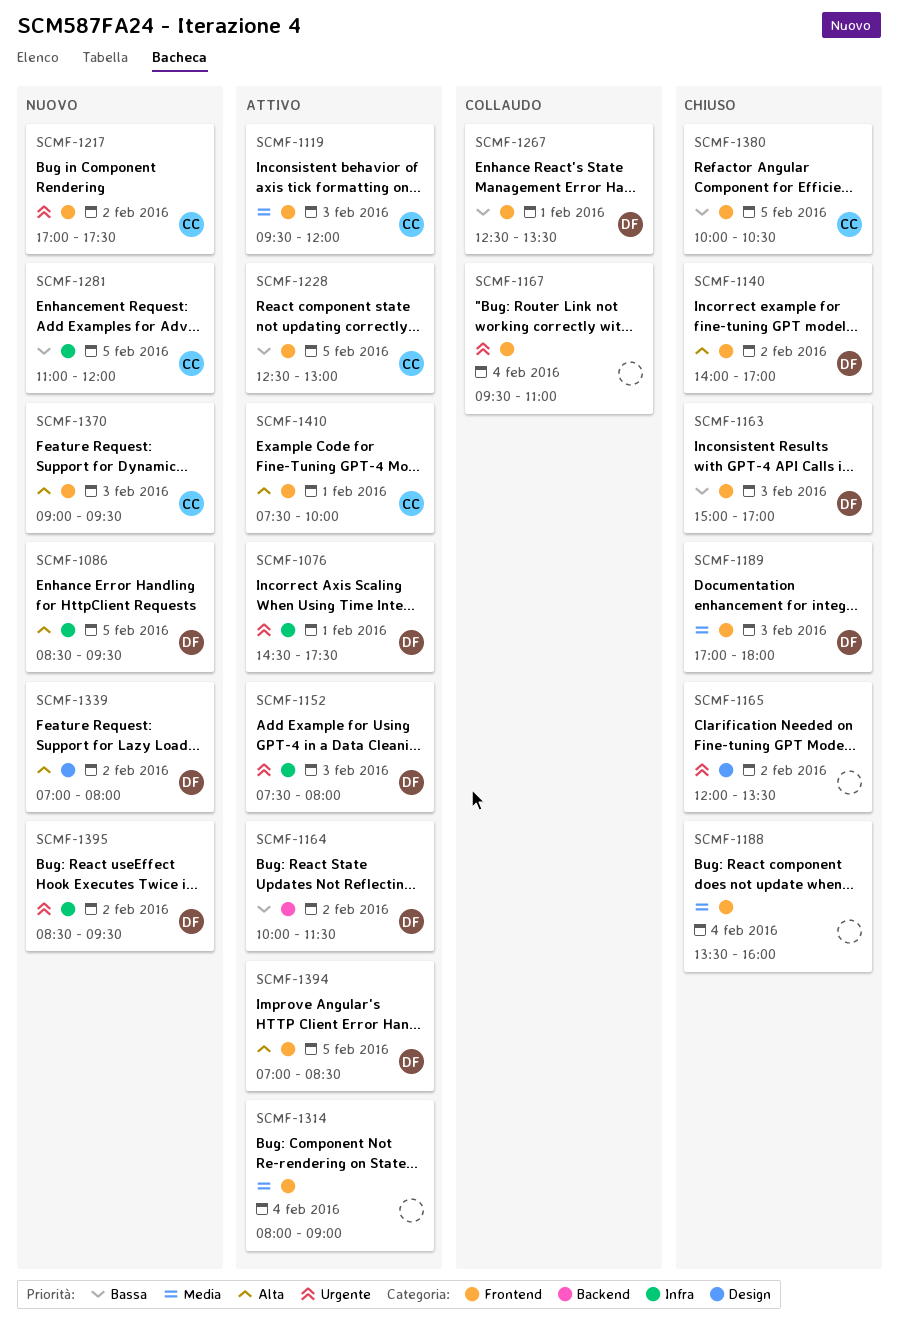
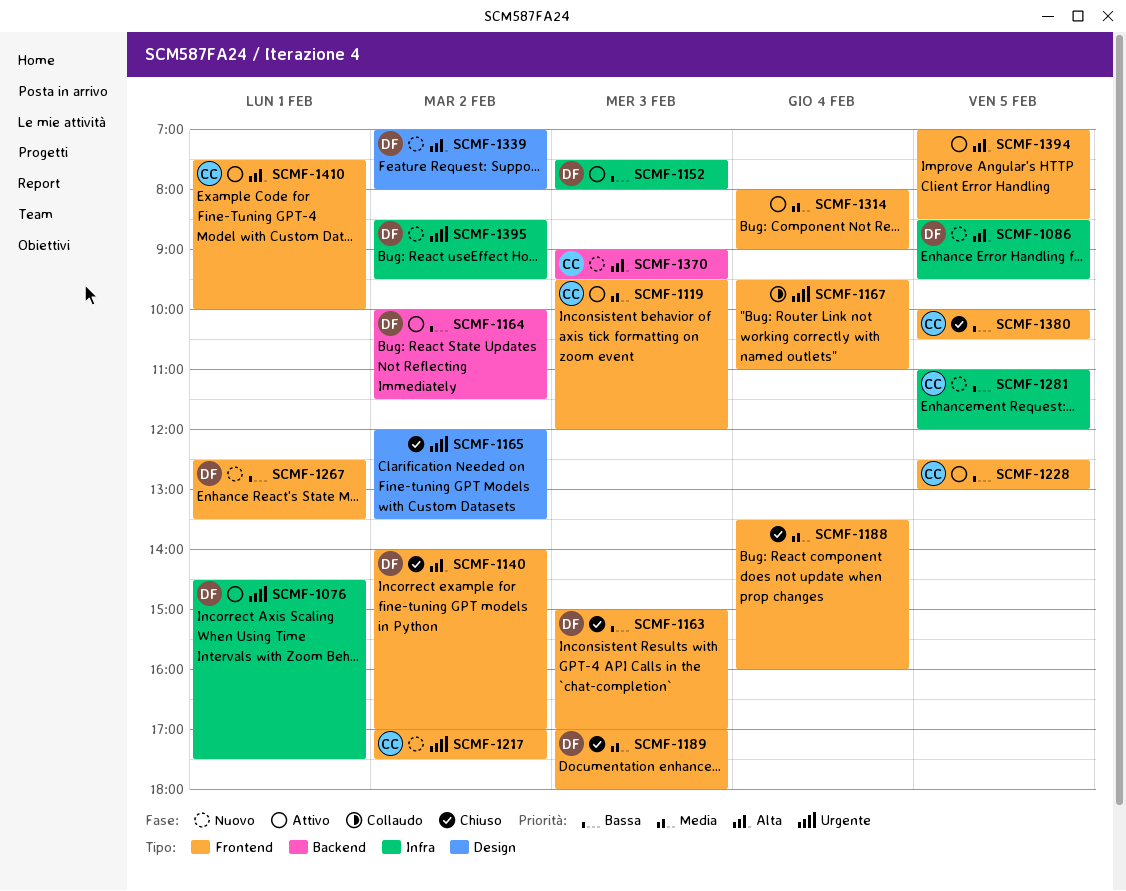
SCMF-1152, priority: Urgente -> Bassa
SCMF-1267, status: Collaudo -> Nuovo
SCMF-1370, label: Frontend -> Backend
SCMF-1394, owner: DF -> none

